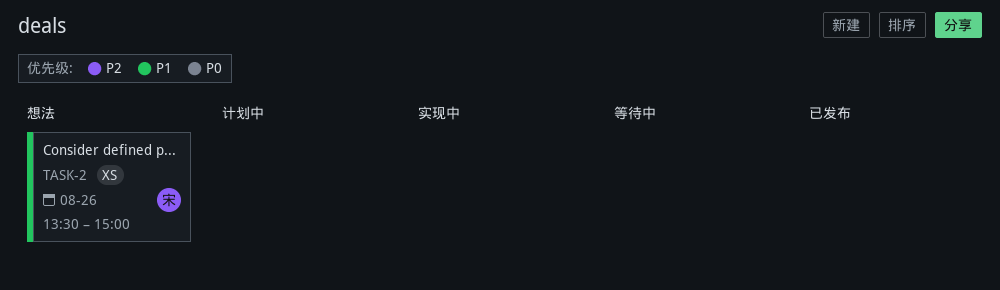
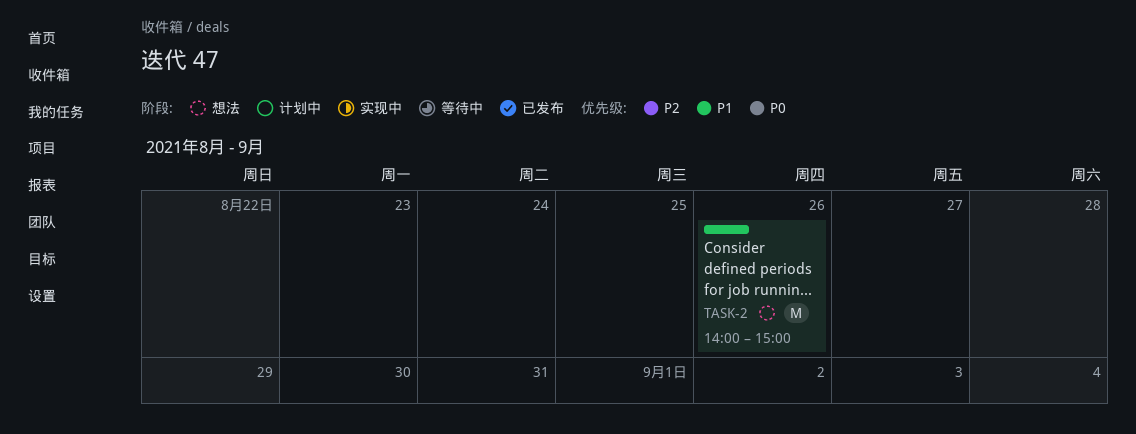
TASK-2, estimate: XS -> M
TASK-2, begins: 13:30 -> 14:00

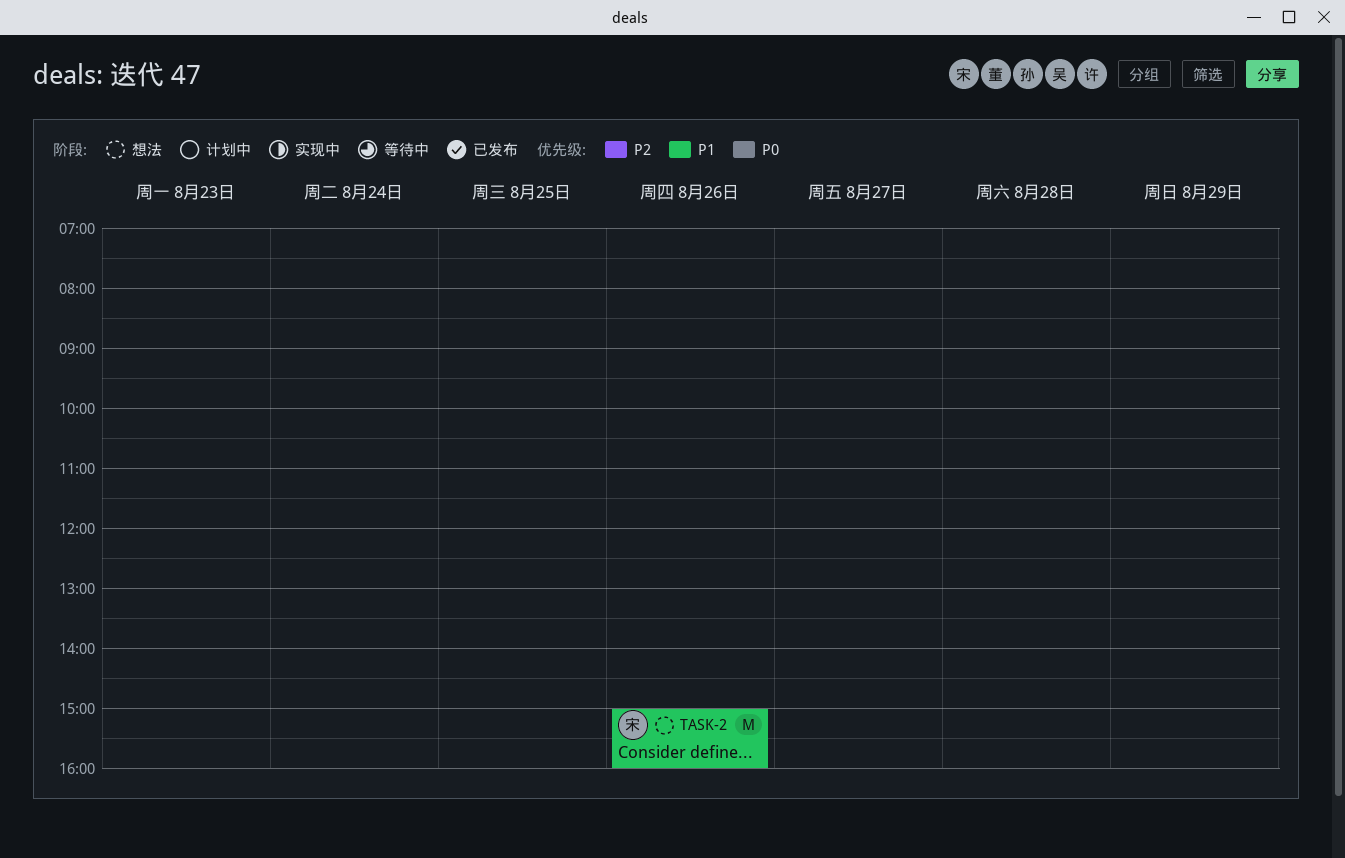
TASK-2, begins: 14:00 -> 15:00
TASK-2, ends: 15:00 -> 16:00

